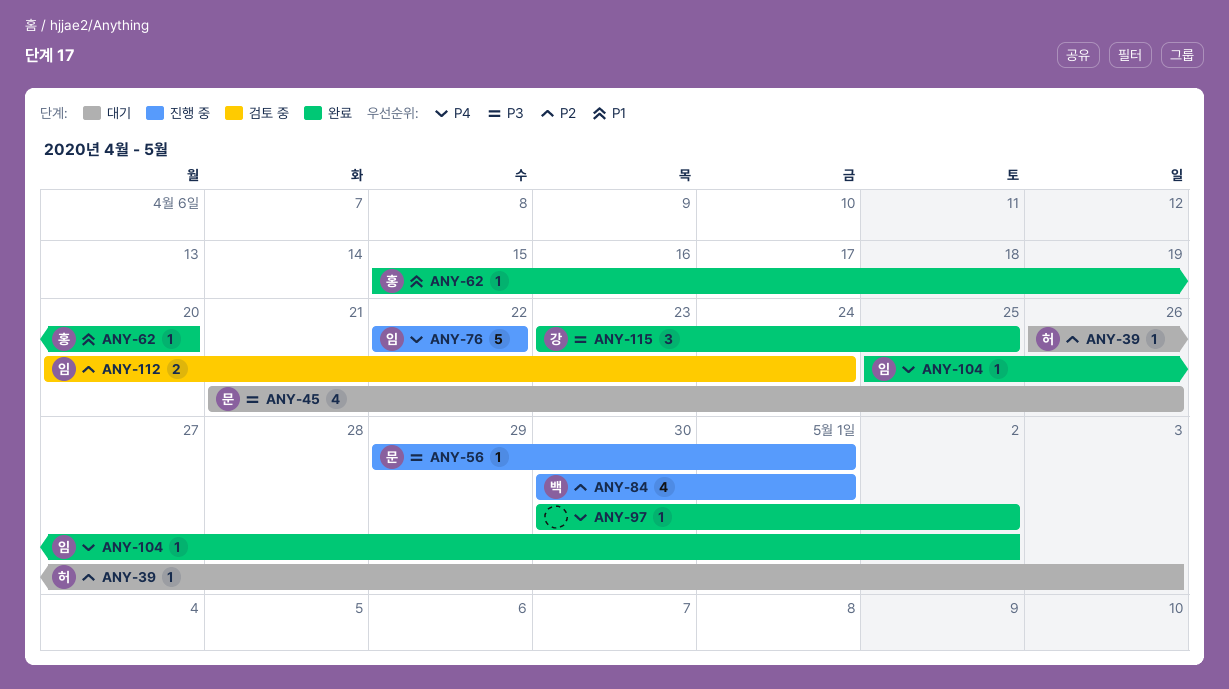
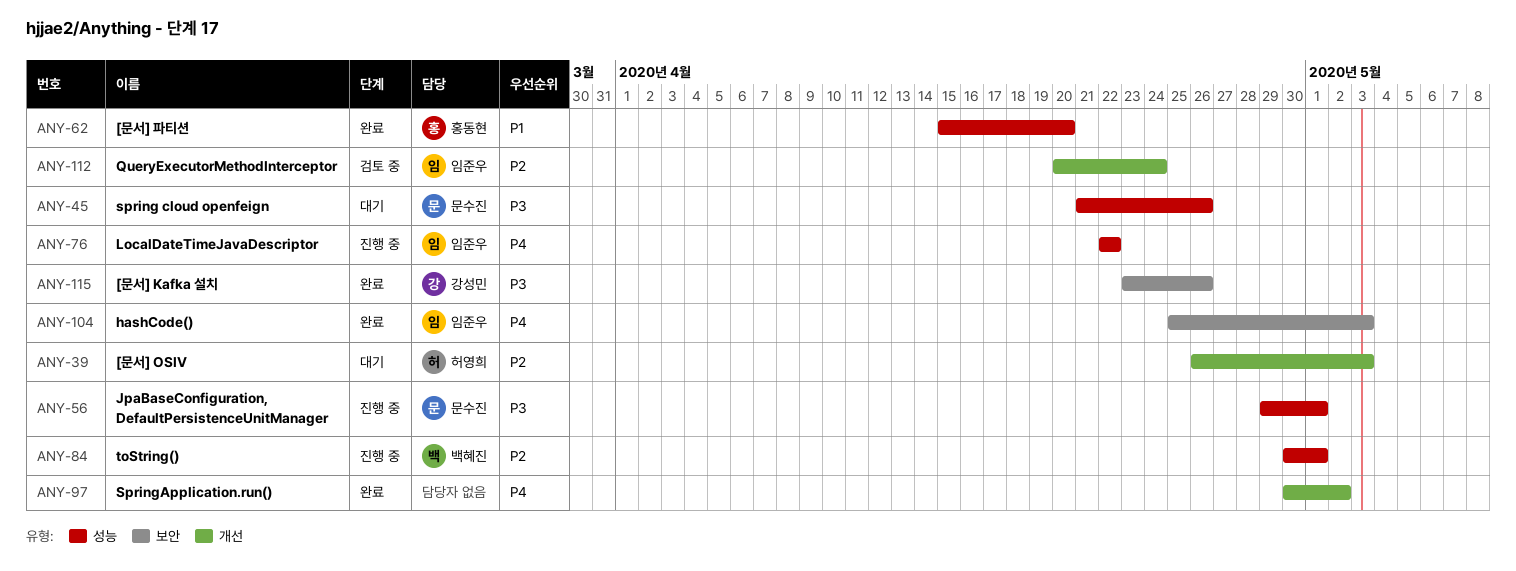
ANY-104, due: May 2 -> May 3
ANY-115, due: Apr 25 -> Apr 26

